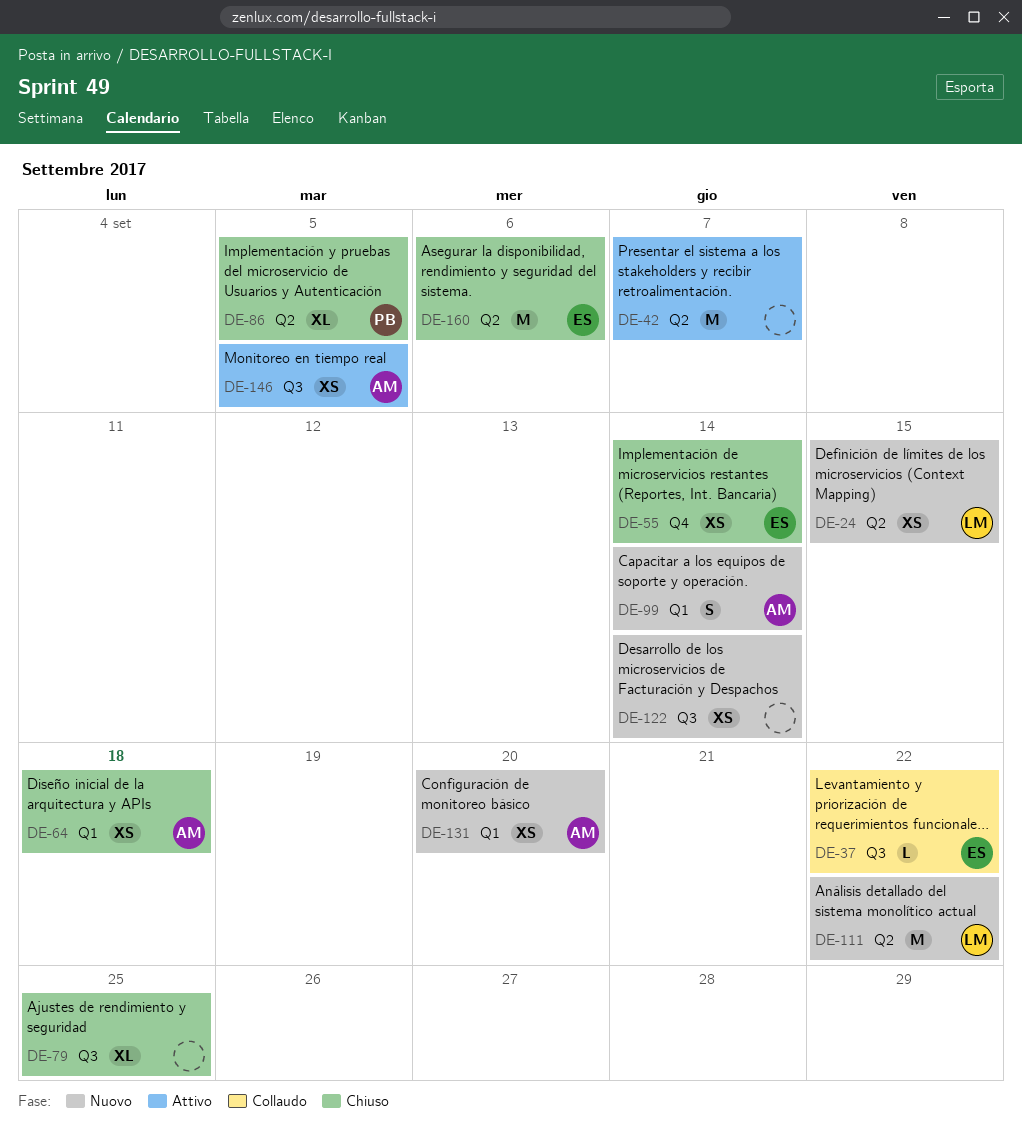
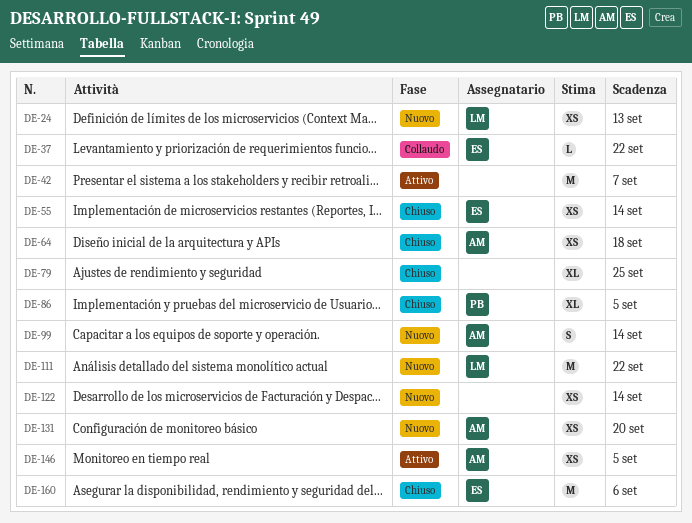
DE-24, due: Sep 15 -> Sep 13

